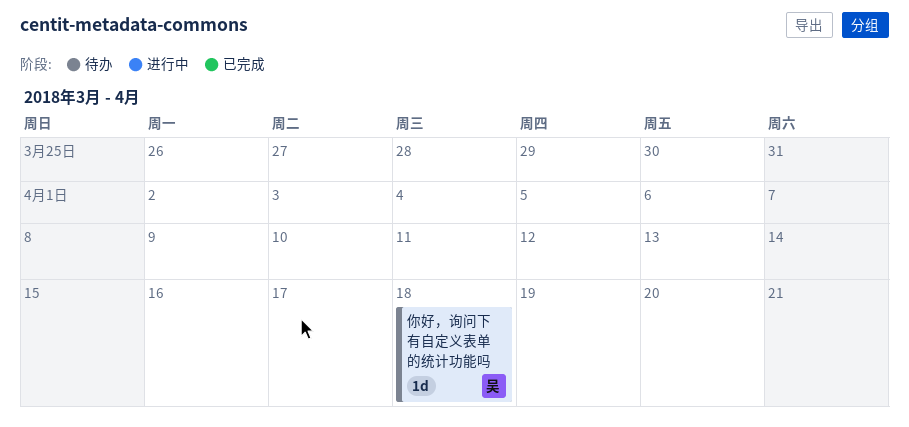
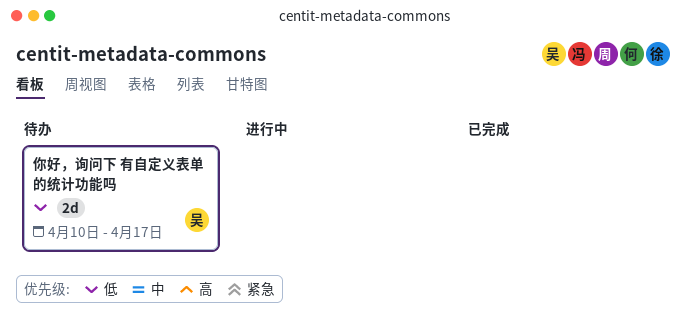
你好，询问下 有自定义表单的统计功能吗, estimate: 1d -> 2d
你好，询问下 有自定义表单的统计功能吗, due: Apr 18 -> Apr 17

